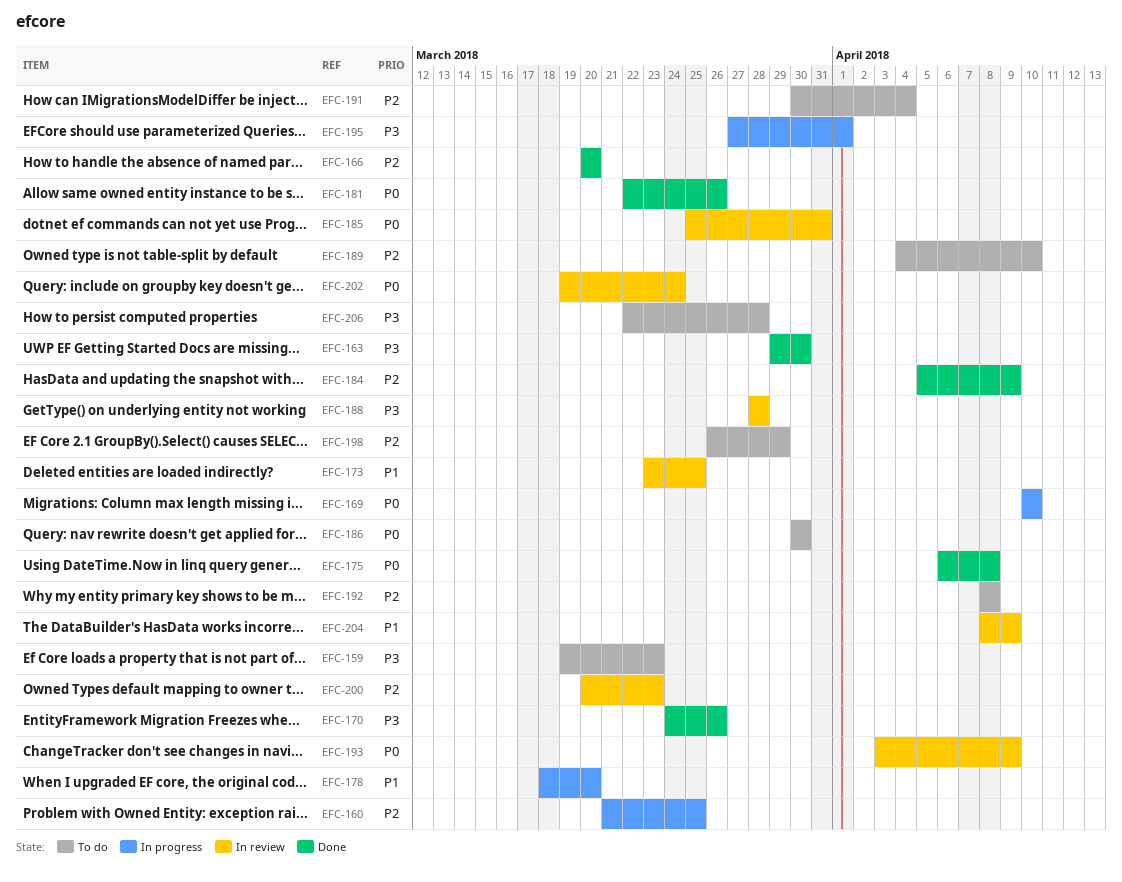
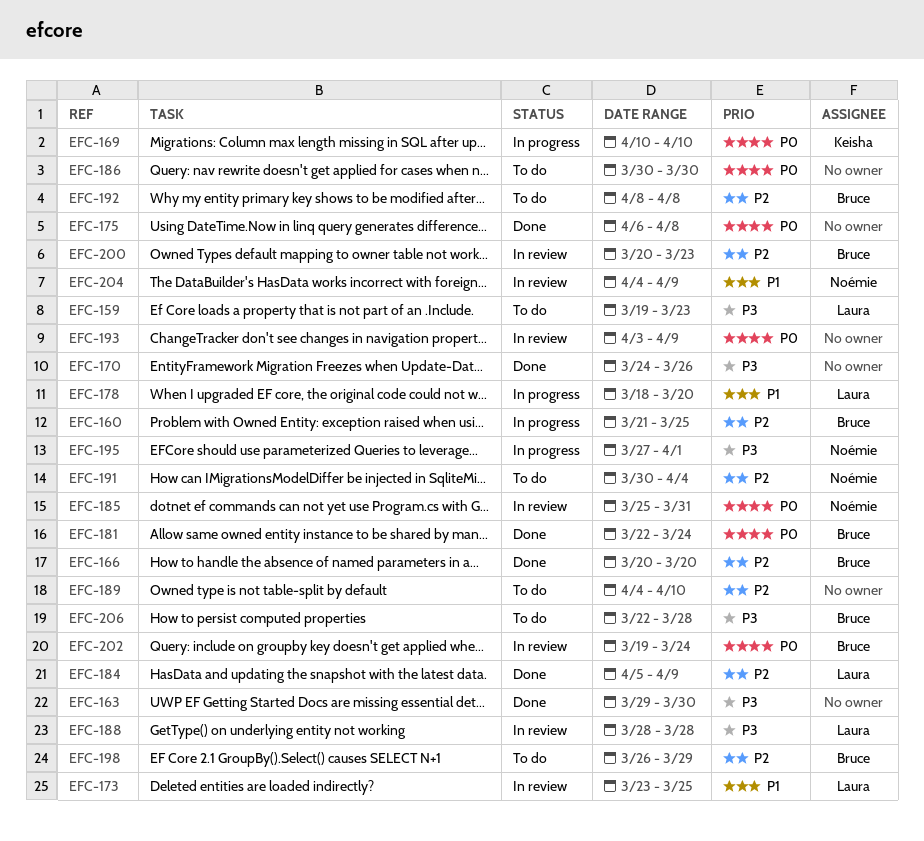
EFC-181, due: Mar 26 -> Mar 24
EFC-204, start: Apr 8 -> Apr 4

